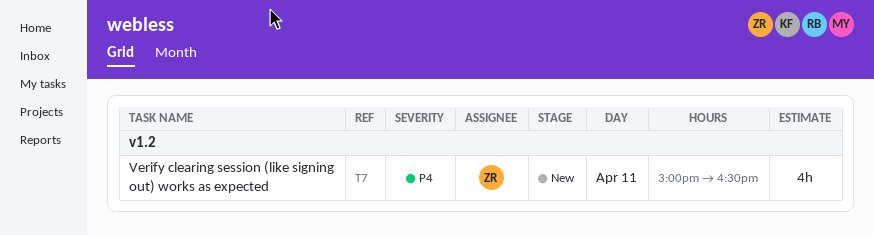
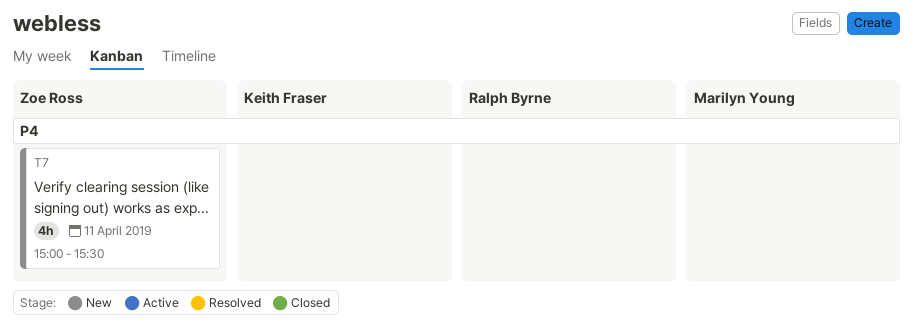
T7, ends: 16:30 -> 15:30

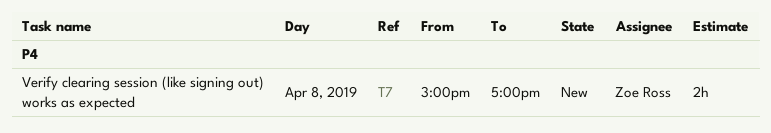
T7, estimate: 4h -> 2h
T7, day: Apr 11 -> Apr 8
T7, ends: 15:30 -> 17:00

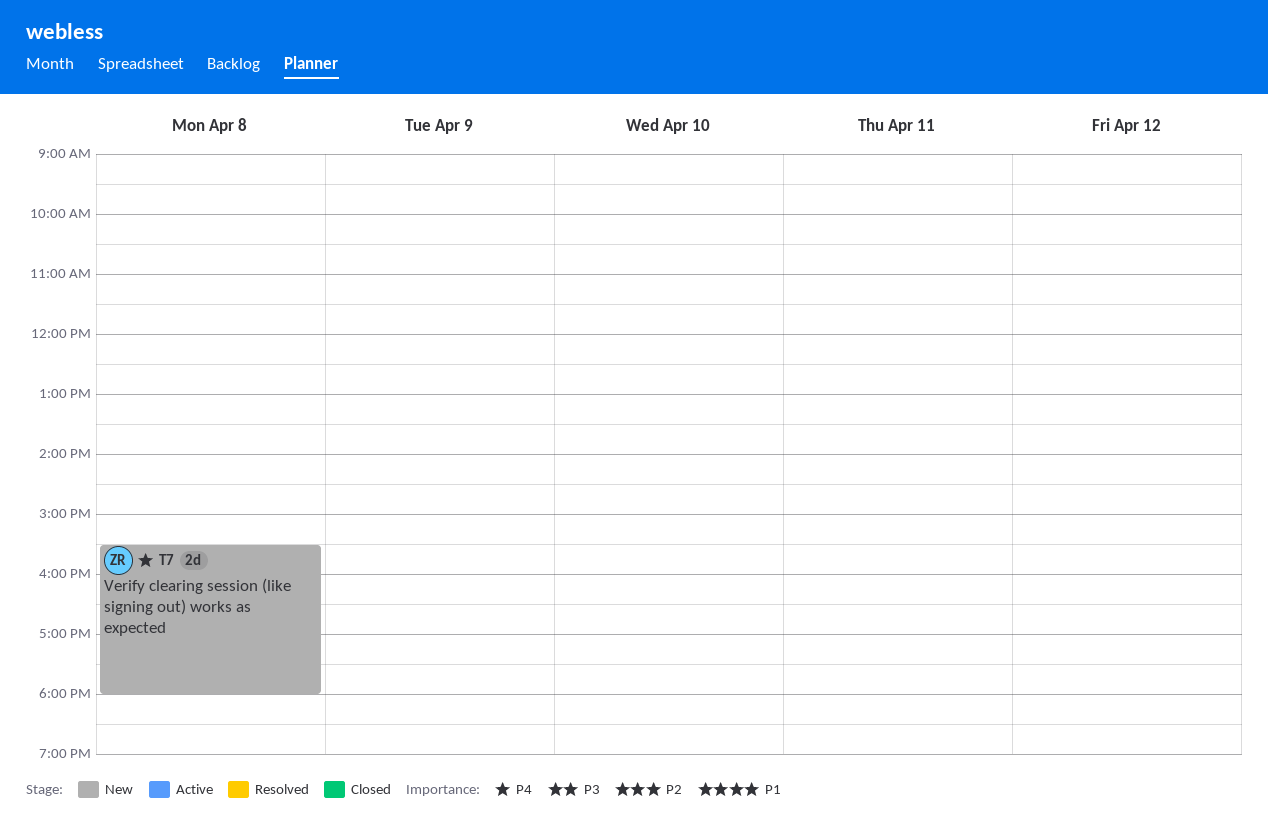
T7, estimate: 2h -> 2d
T7, begins: 15:00 -> 15:30
T7, ends: 17:00 -> 18:00

